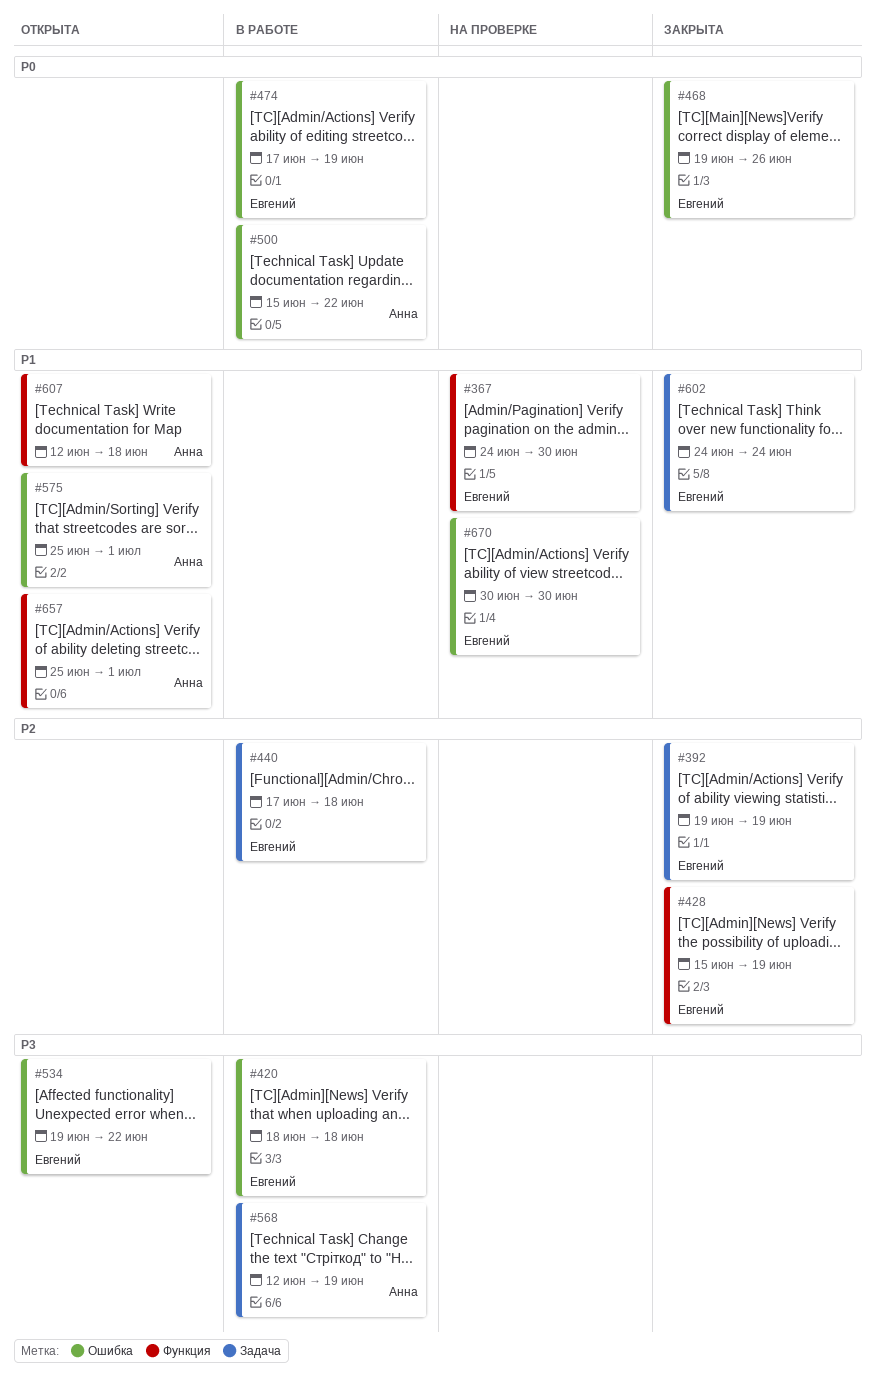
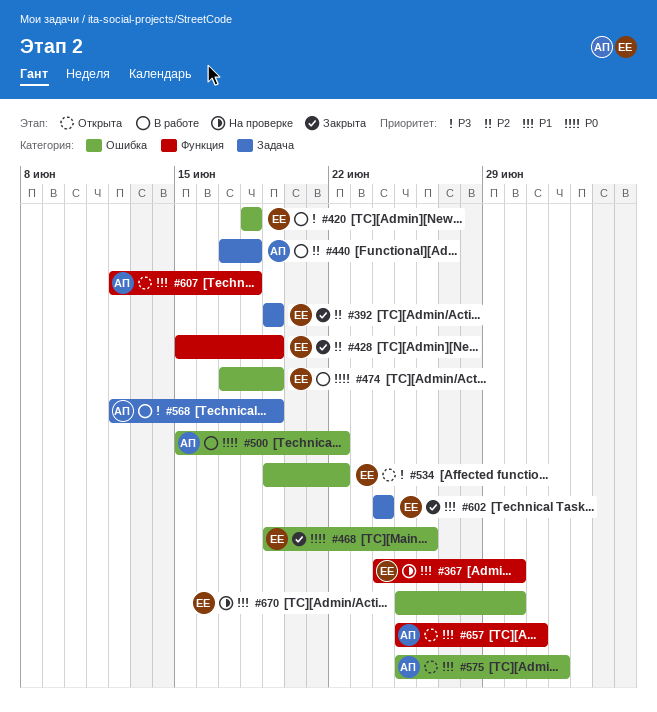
#440, owner: Евгений -> Анна
#575, due: Jul 1 -> Jul 2
#670, start: Jun 30 -> Jun 25

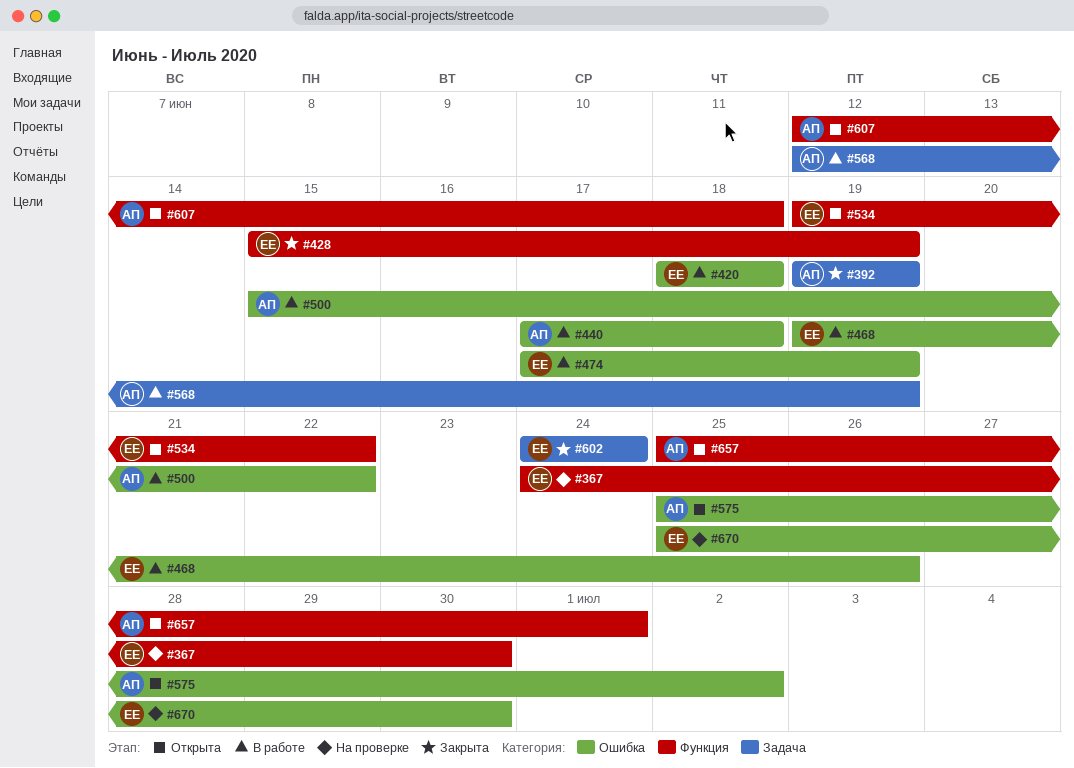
#392, owner: ЕЕ -> АП
#440, label: Задача -> Ошибка
#468, status: Закрыта -> В работе
#534, label: Ошибка -> Функция

